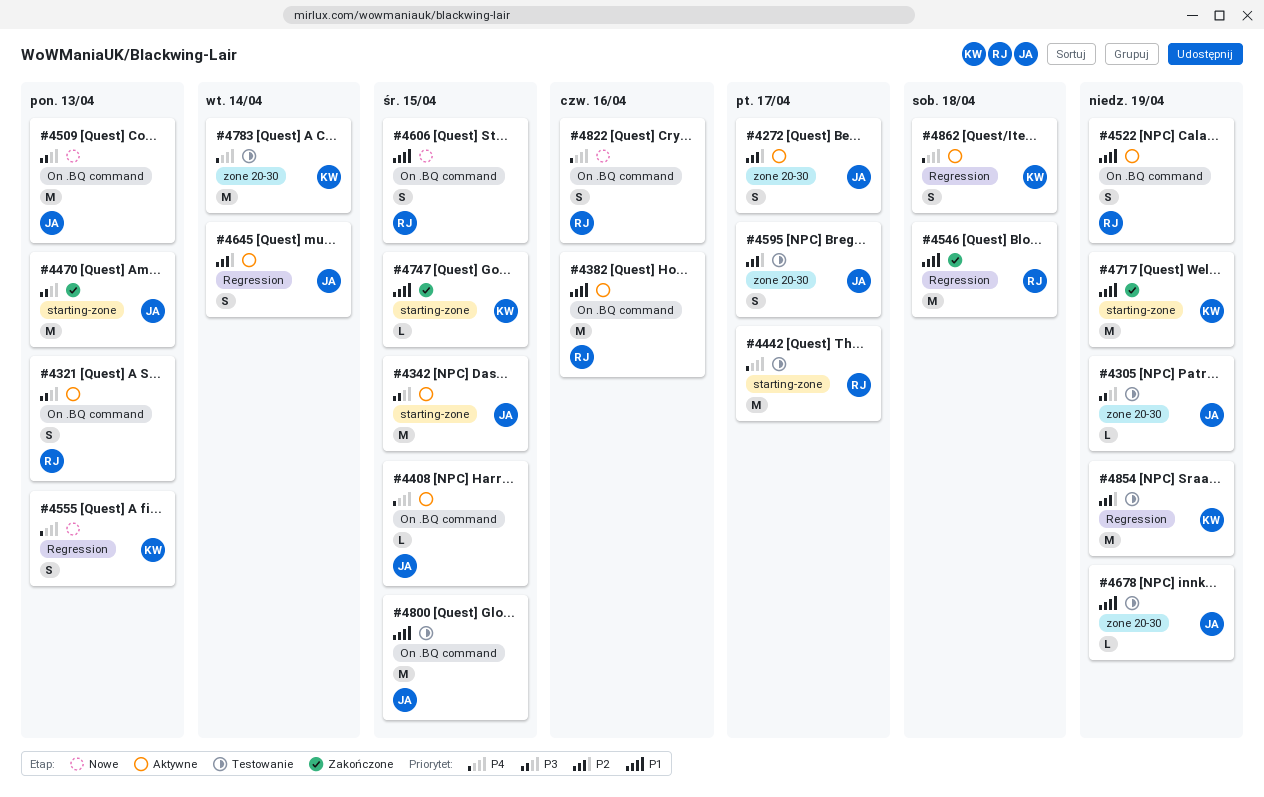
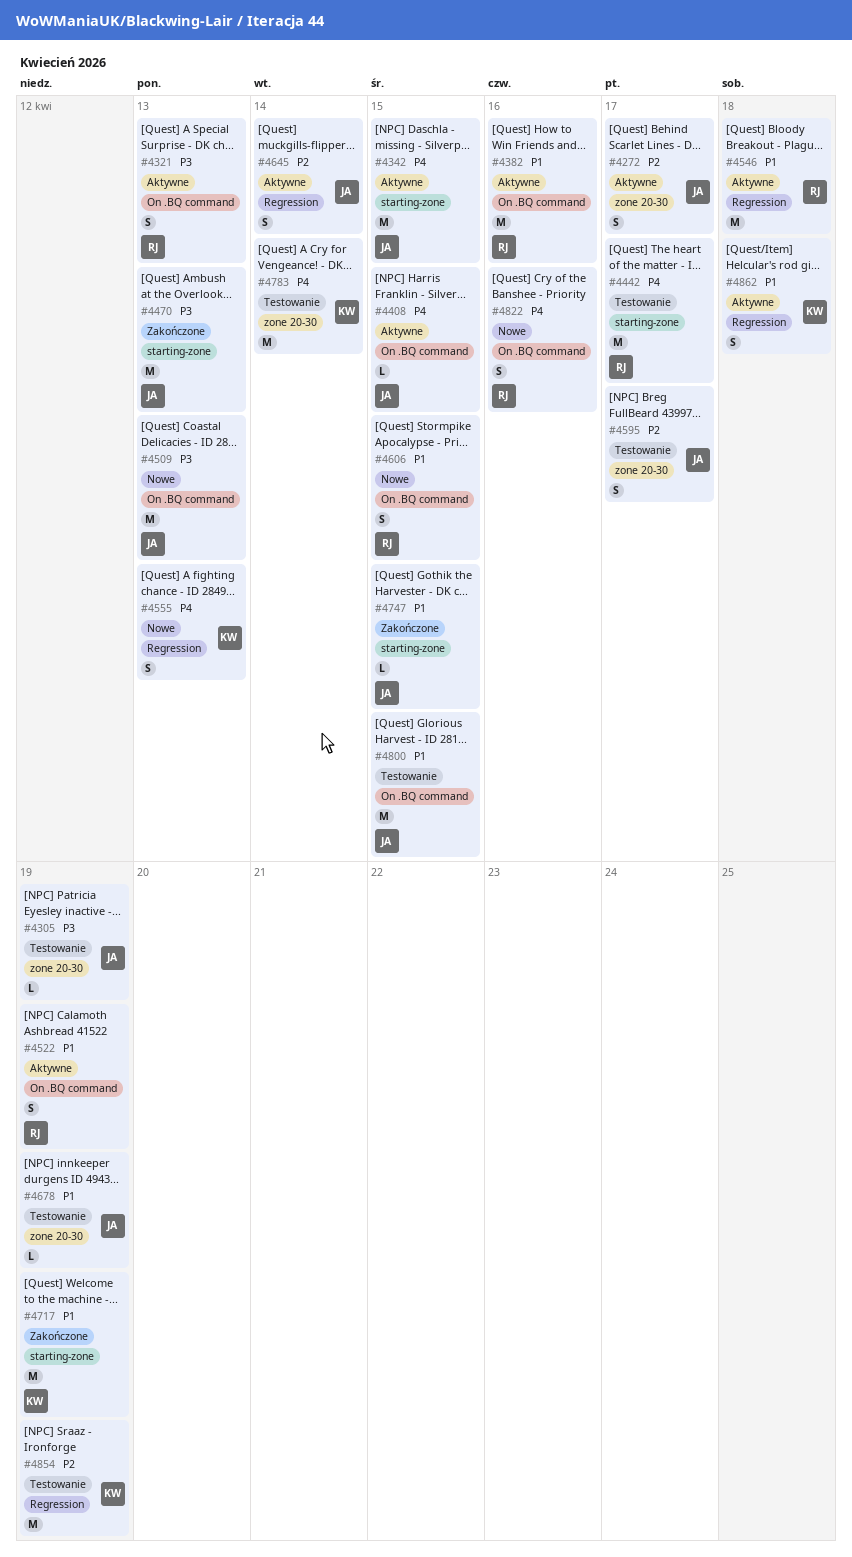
#4342, priority: P3 -> P4
#4546, status: Zakończone -> Aktywne
#4747, owner: KW -> JA
#4862, priority: P4 -> P1

